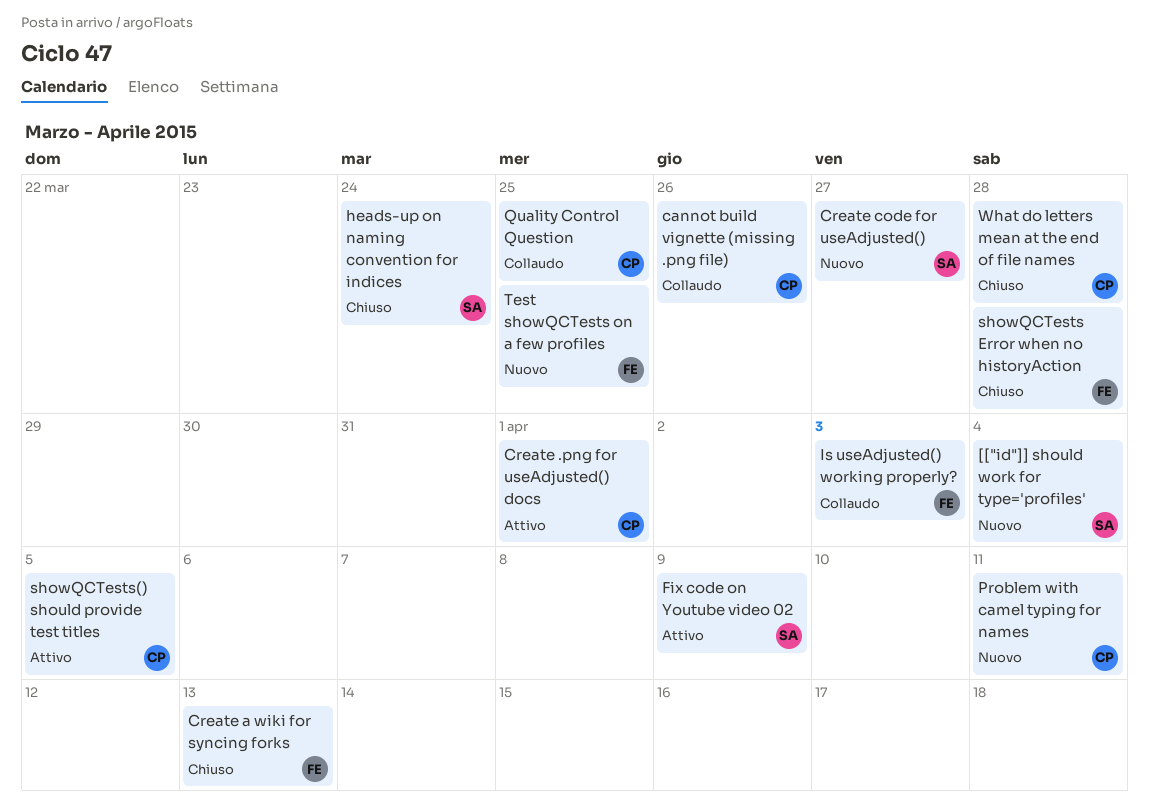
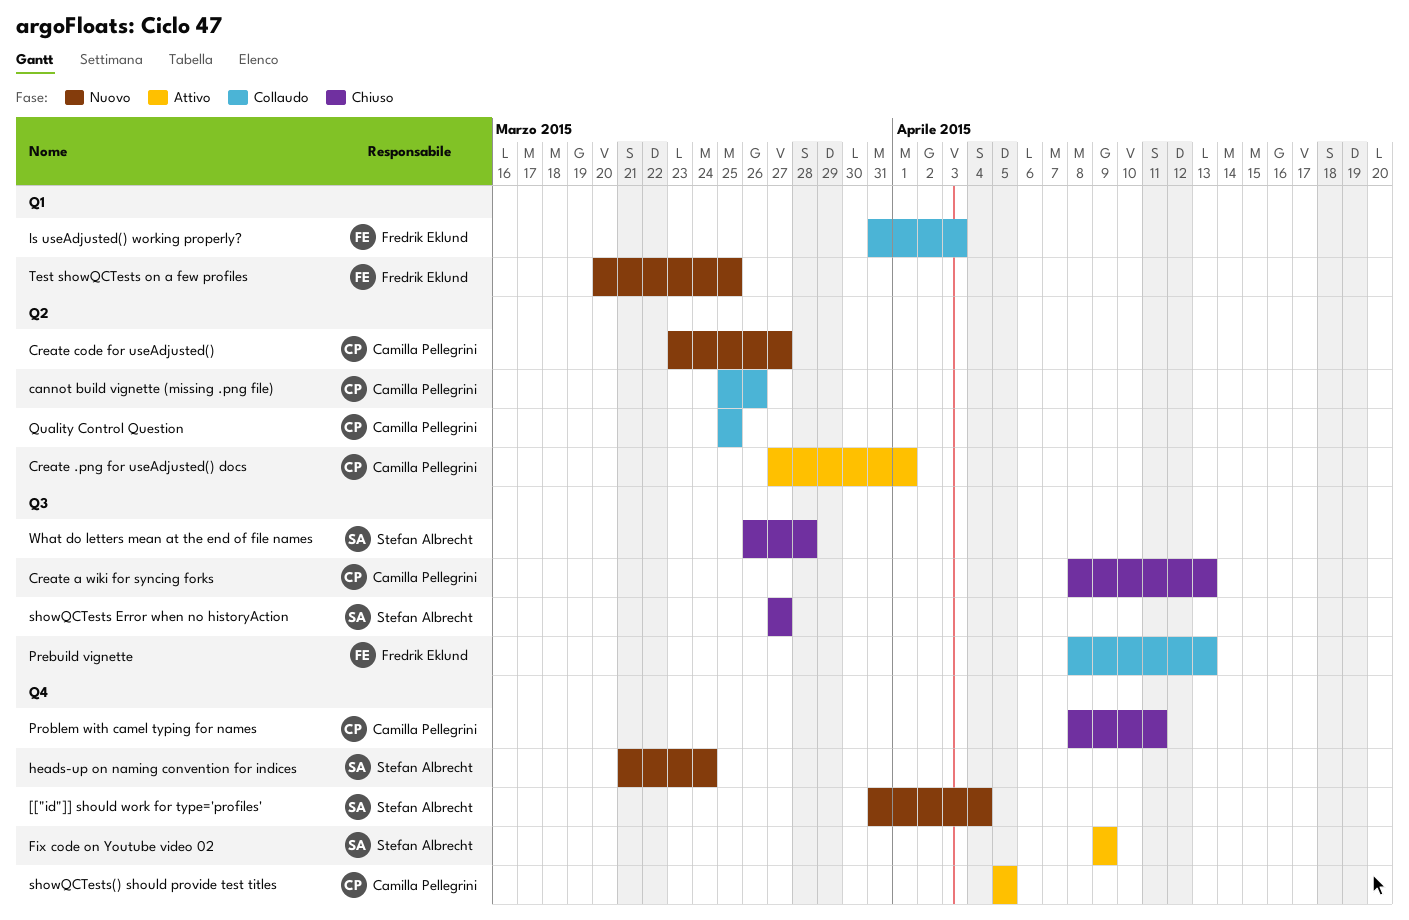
Create a wiki for syncing forks, owner: Fredrik Eklund -> Camilla Pellegrini
Create code for useAdjusted(), owner: Stefan Albrecht -> Camilla Pellegrini
heads-up on naming convention for indices, status: Chiuso -> Nuovo
Prebuild vignette: none -> present
Problem with camel typing for names, status: Nuovo -> Chiuso
showQCTests Error when no historyAction, owner: Fredrik Eklund -> Stefan Albrecht
showQCTests Error when no historyAction, due: Mar 28 -> Mar 27
What do letters mean at the end of file names, owner: Camilla Pellegrini -> Stefan Albrecht

